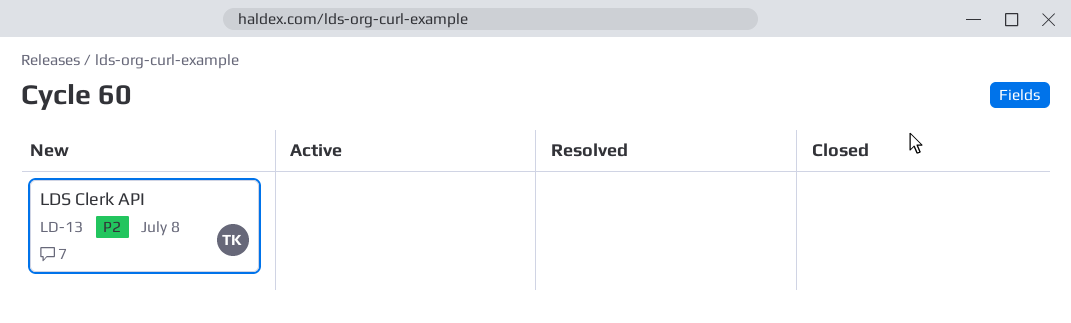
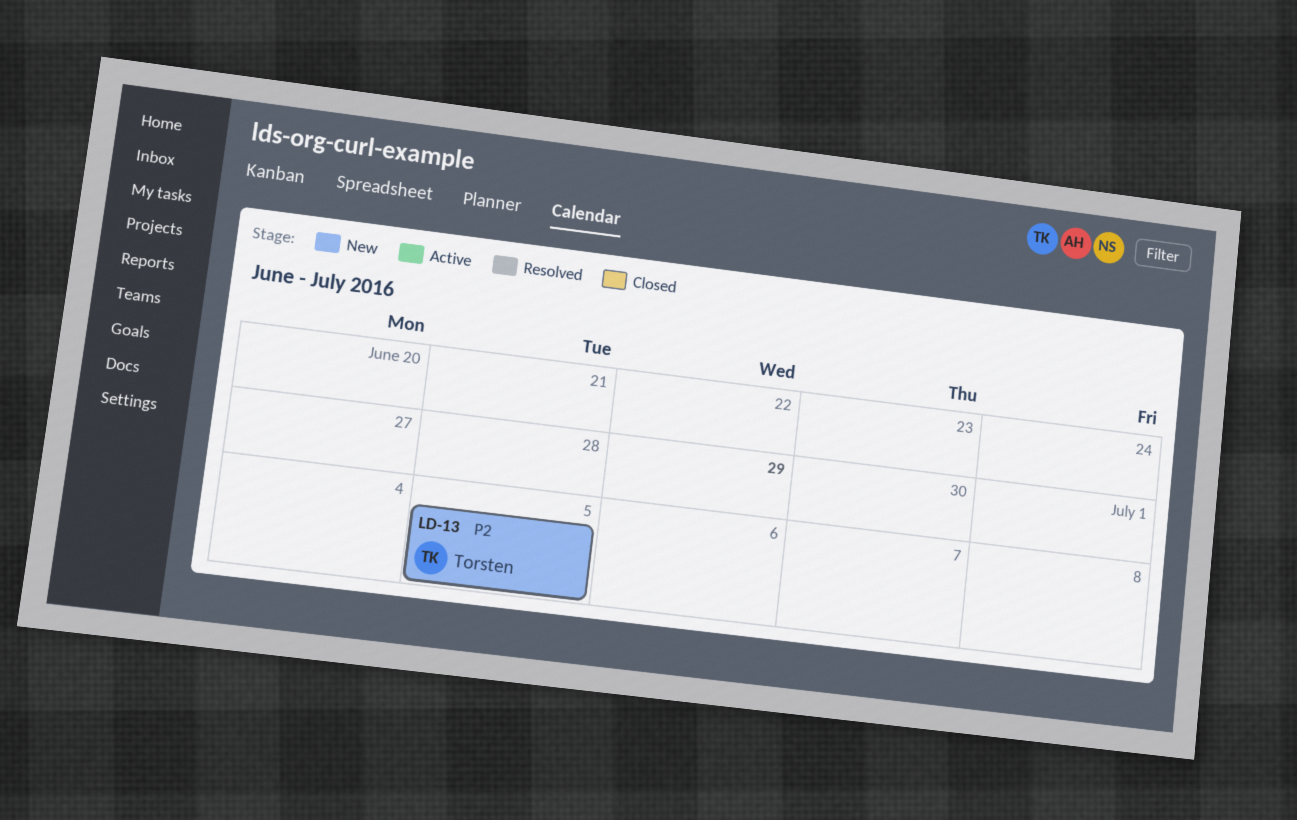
LD-13, due: Jul 8 -> Jul 5

